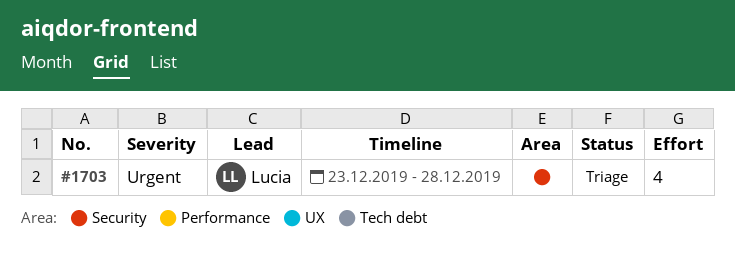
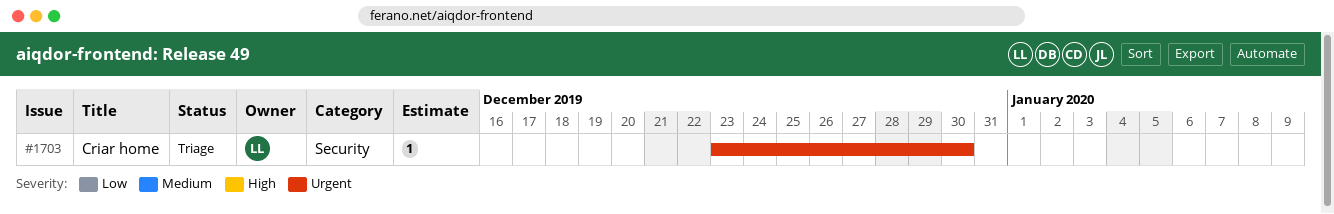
#1703, estimate: 4 -> 1
#1703, due: Dec 28 -> Dec 30

